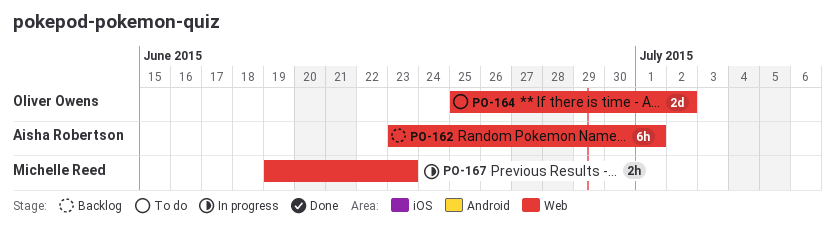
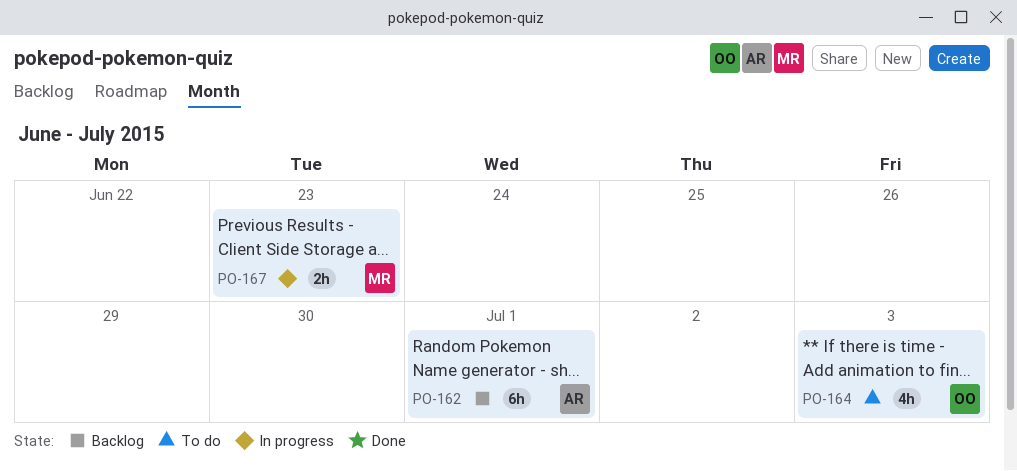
PO-164, estimate: 2d -> 4h
PO-164, due: Jul 2 -> Jul 3

